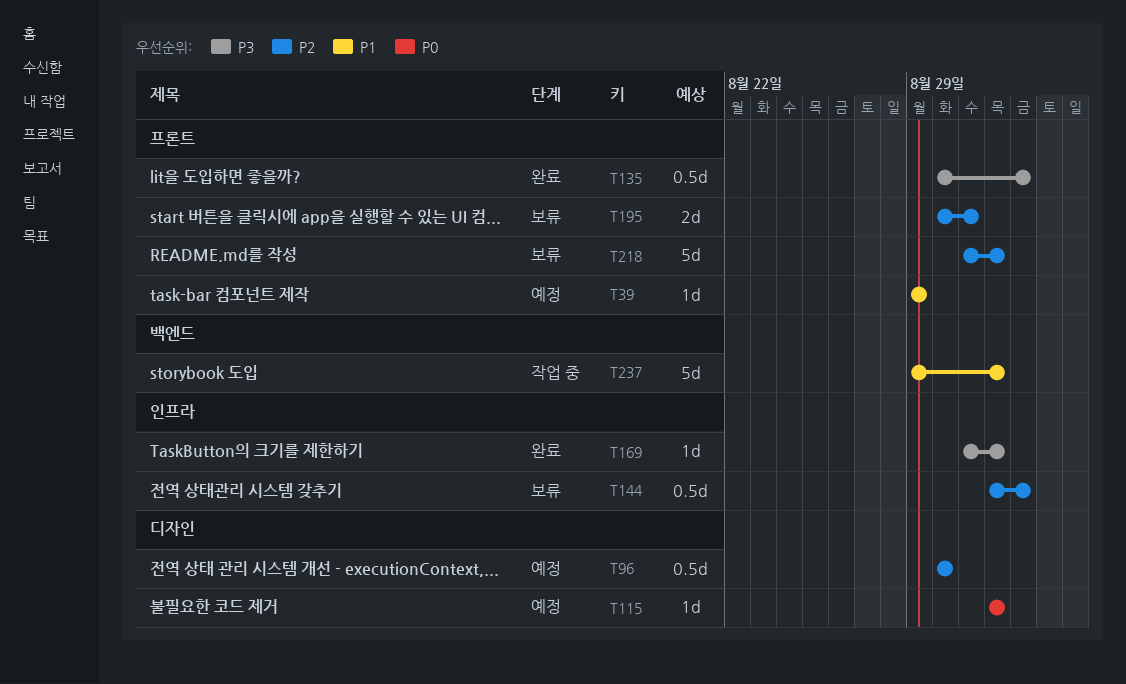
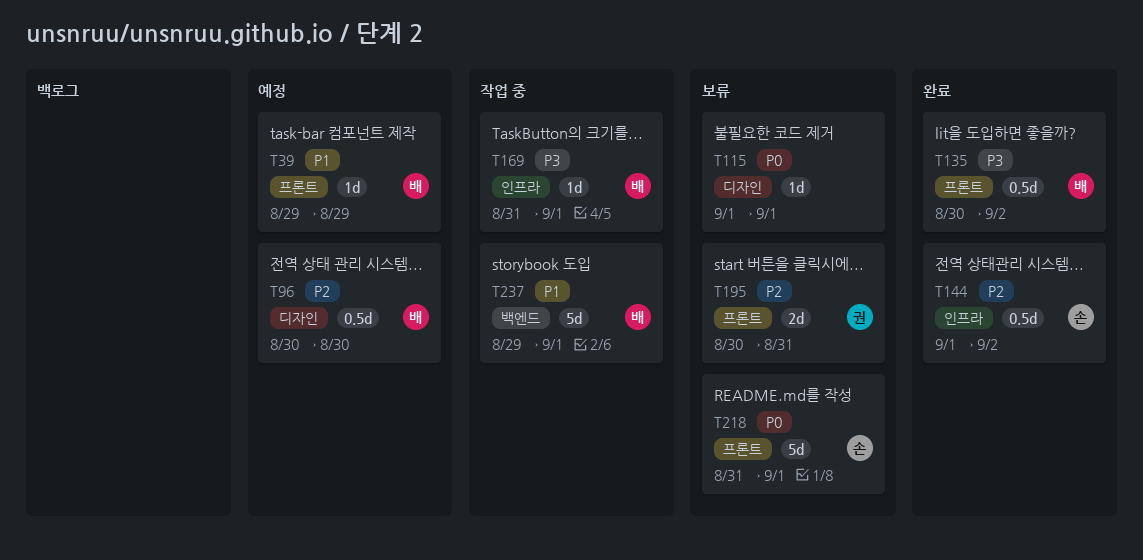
T115, status: 예정 -> 보류
T144, status: 보류 -> 완료
T169, status: 완료 -> 작업 중
T218, priority: P2 -> P0

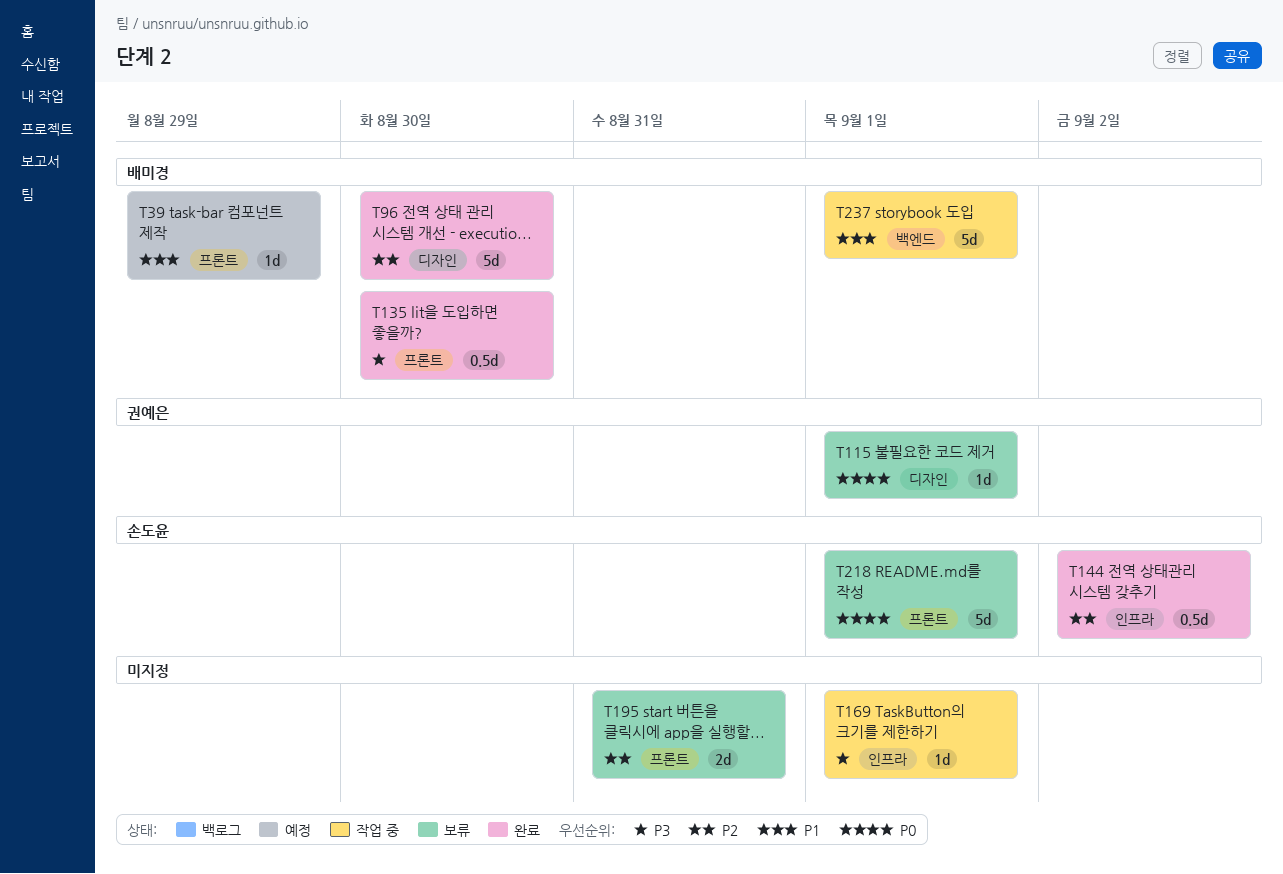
T96, status: 예정 -> 완료
T96, estimate: 0.5d -> 5d
T115, owner: none -> 권예은
T135, due: Sep 2 -> Aug 30
T169, owner: 배미경 -> none
T195, owner: 권예은 -> none

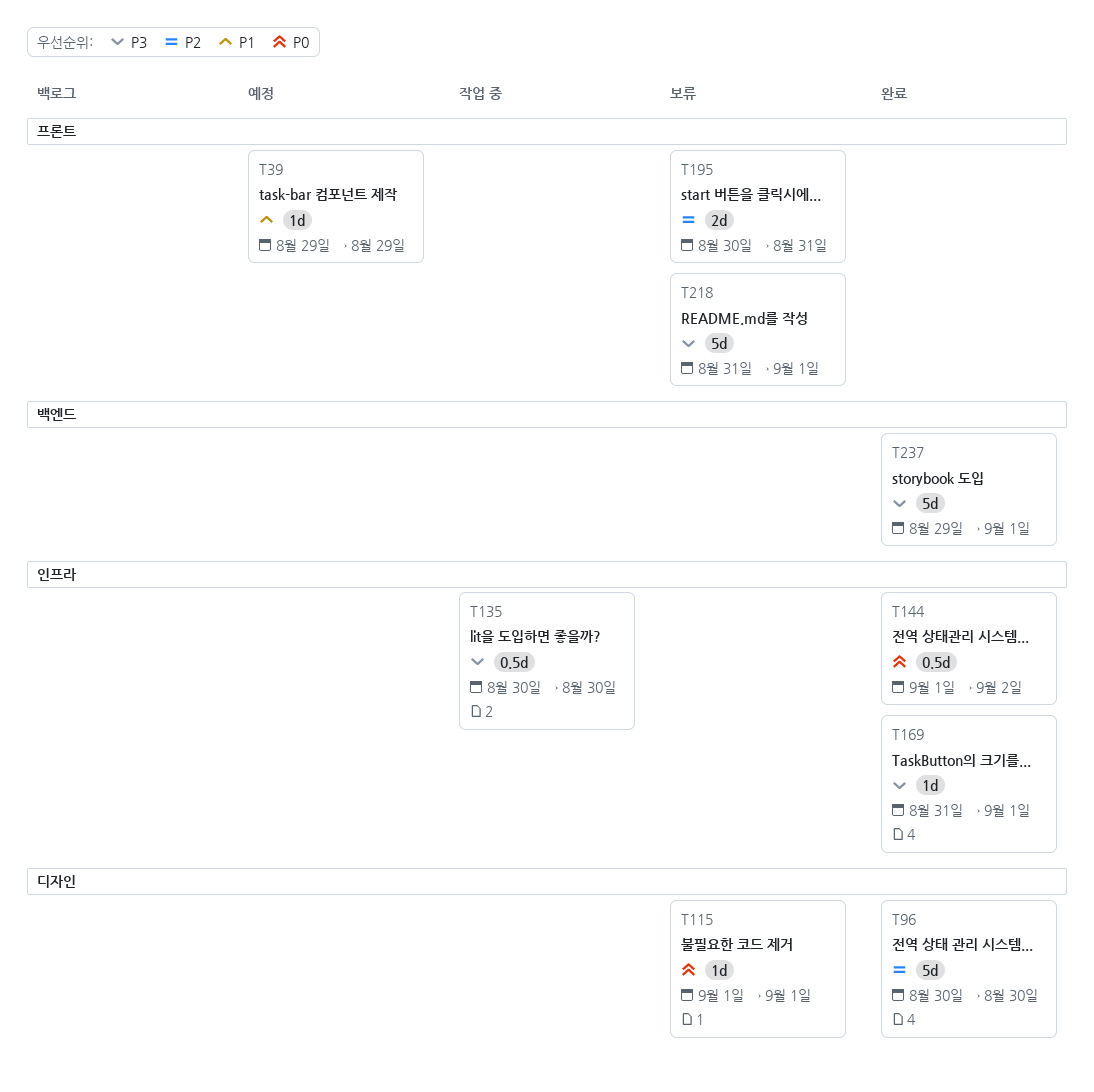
T135, status: 완료 -> 작업 중
T135, label: 프론트 -> 인프라
T144, priority: P2 -> P0
T169, status: 작업 중 -> 완료
T218, priority: P0 -> P3
T237, status: 작업 중 -> 완료
T237, priority: P1 -> P3

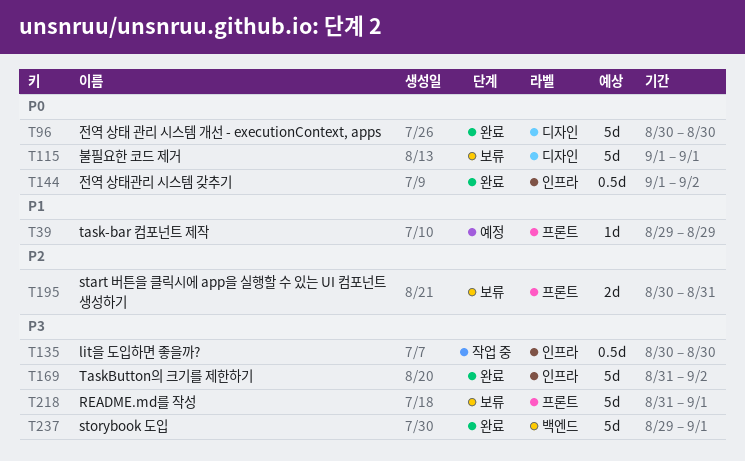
T96, priority: P2 -> P0
T115, estimate: 1d -> 5d
T169, estimate: 1d -> 5d
T169, due: Sep 1 -> Sep 2

